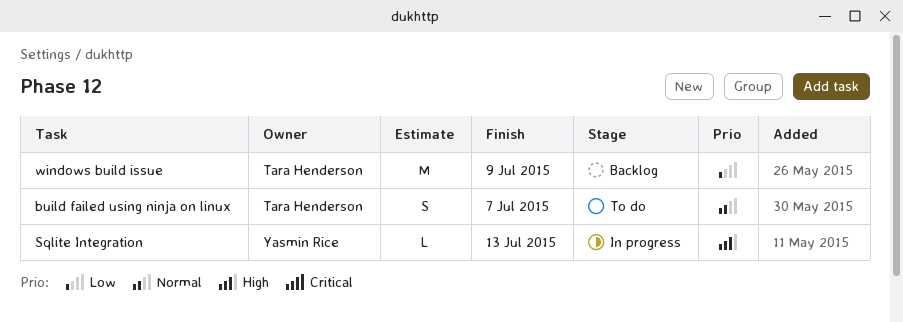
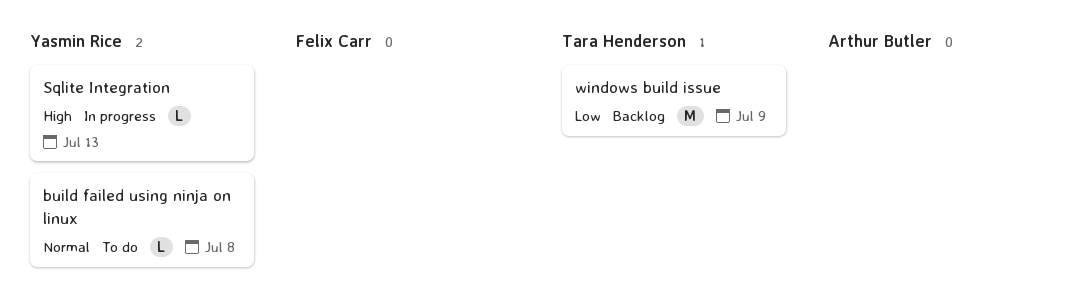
build failed using ninja on linux, owner: Tara Henderson -> Yasmin Rice
build failed using ninja on linux, estimate: S -> L
build failed using ninja on linux, due: Jul 7 -> Jul 8

